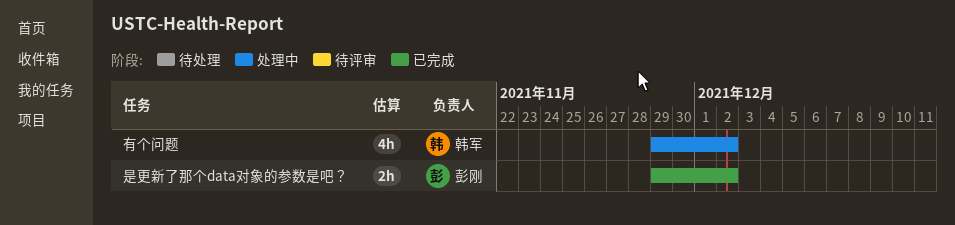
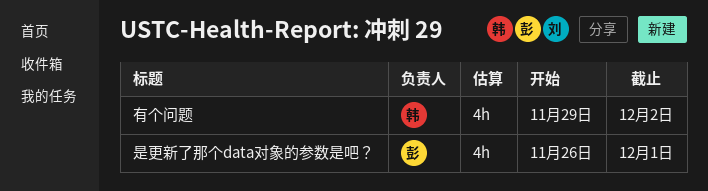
是更新了那个data对象的参数是吧？, estimate: 2h -> 4h
是更新了那个data对象的参数是吧？, start: Nov 29 -> Nov 26
是更新了那个data对象的参数是吧？, due: Dec 2 -> Dec 1

